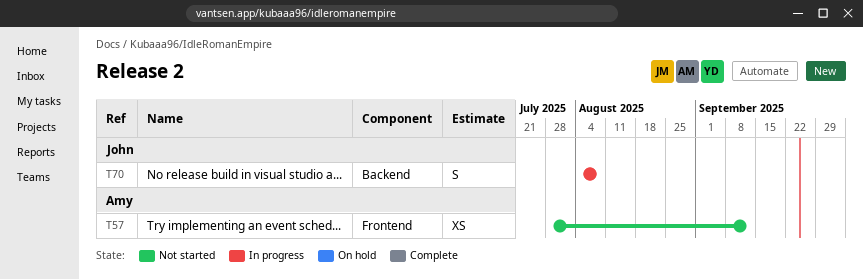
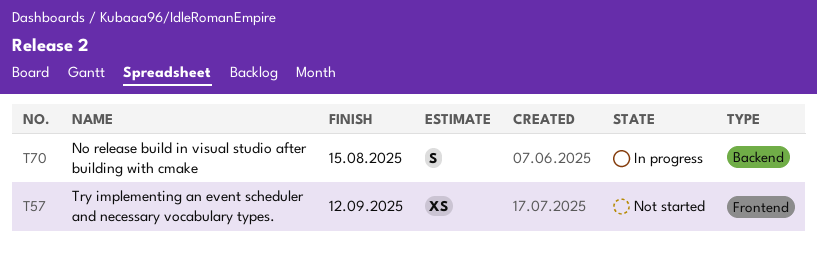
T70, due: Aug 8 -> Aug 15

